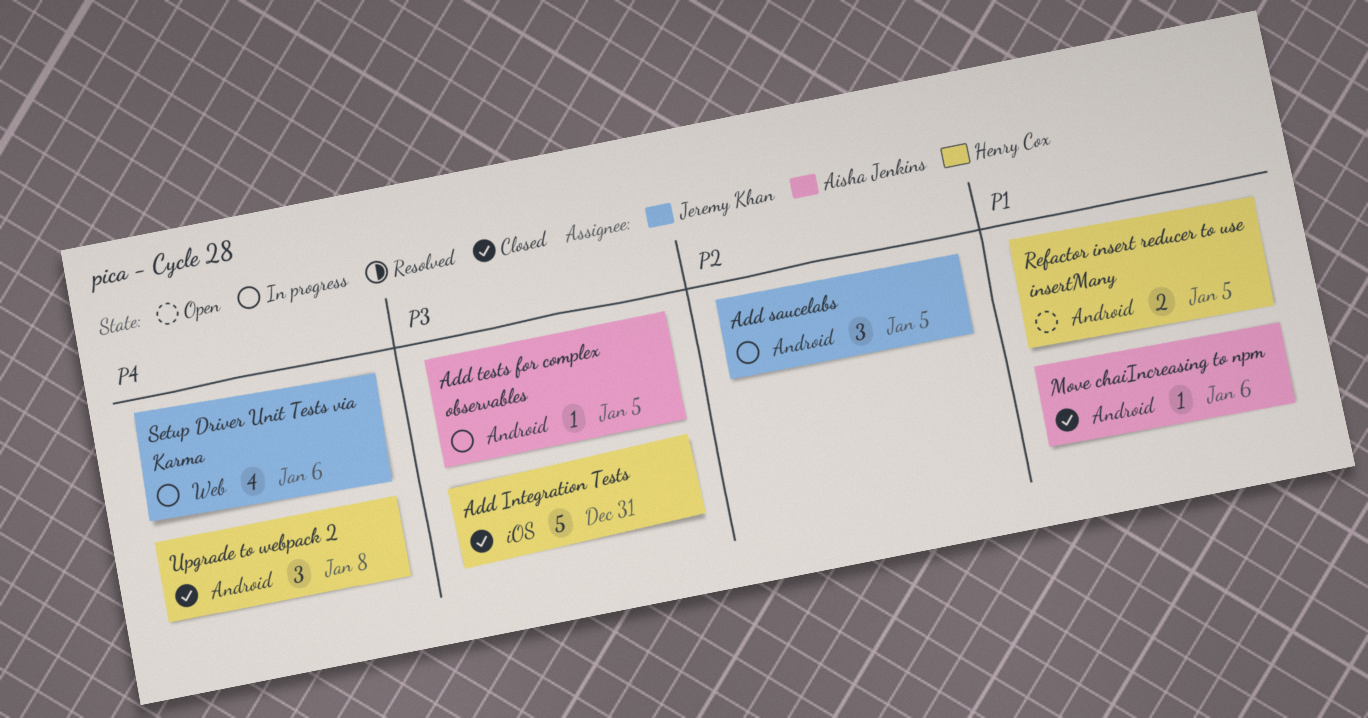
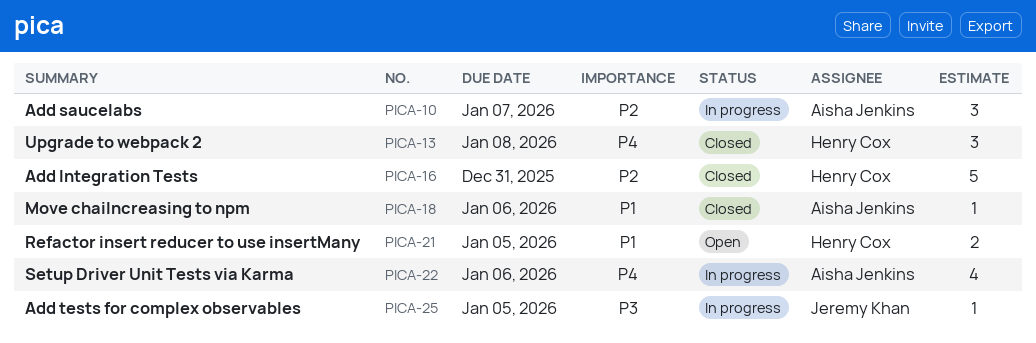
Add Integration Tests, priority: P3 -> P2
Add saucelabs, owner: Jeremy Khan -> Aisha Jenkins
Add saucelabs, due: Jan 5 -> Jan 7
Add tests for complex observables, owner: Aisha Jenkins -> Jeremy Khan
Setup Driver Unit Tests via Karma, owner: Jeremy Khan -> Aisha Jenkins

